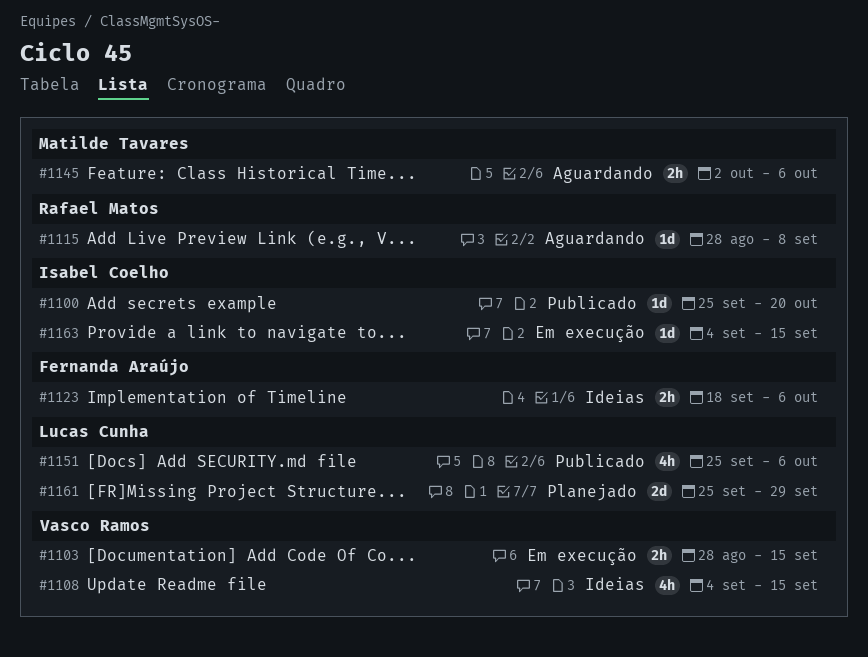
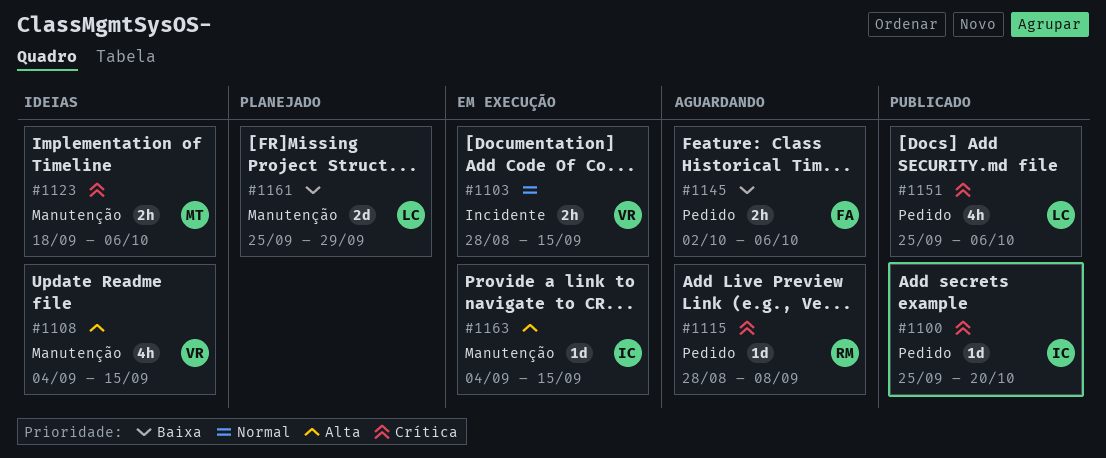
#1123, owner: Fernanda Araújo -> Matilde Tavares
#1145, owner: Matilde Tavares -> Fernanda Araújo

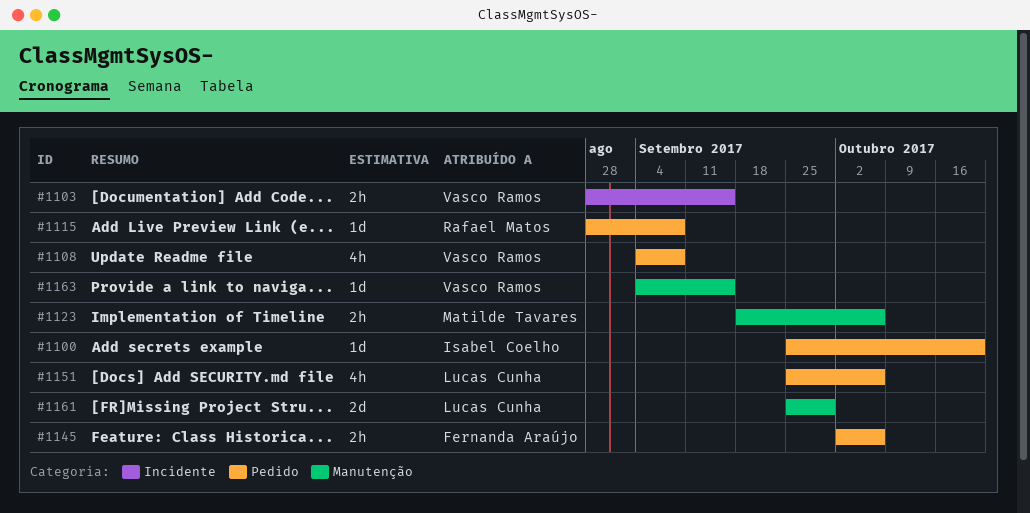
#1108, label: Manutenção -> Pedido
#1108, due: Sep 15 -> Sep 8
#1163, owner: Isabel Coelho -> Vasco Ramos

